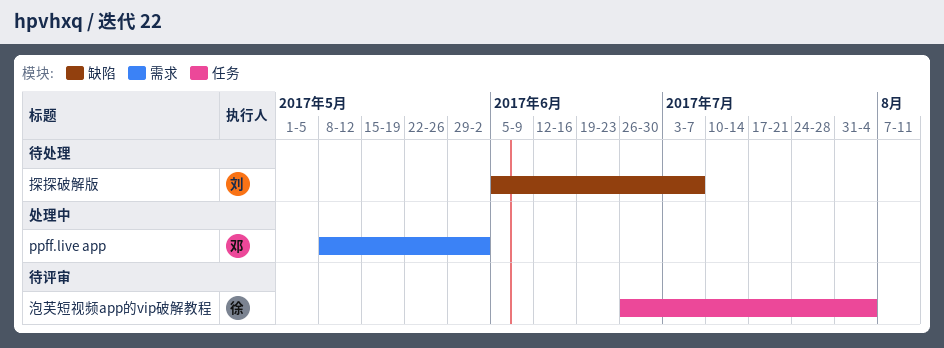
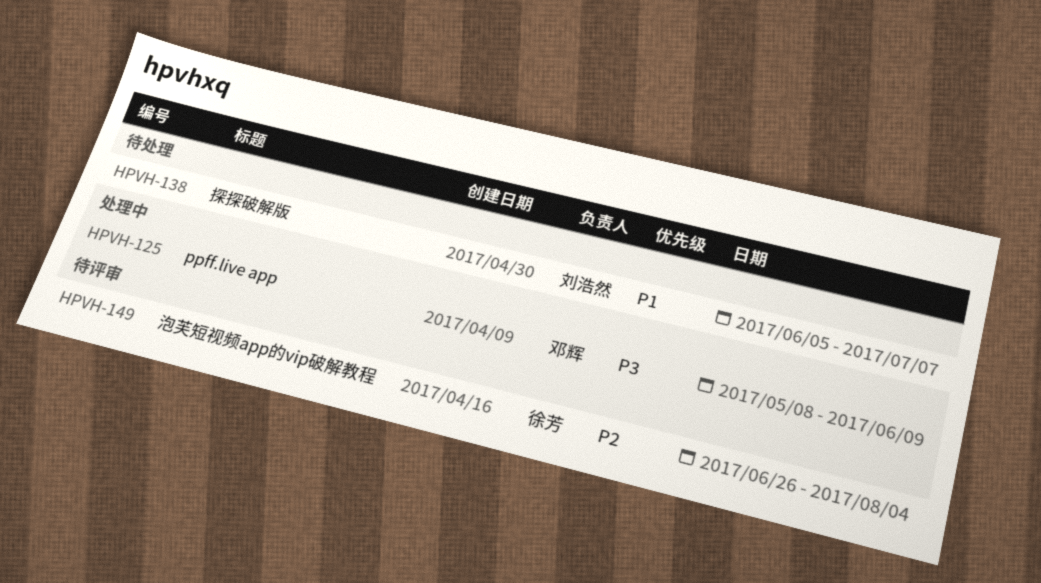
ppff.live app, due: Jun 2 -> Jun 9

